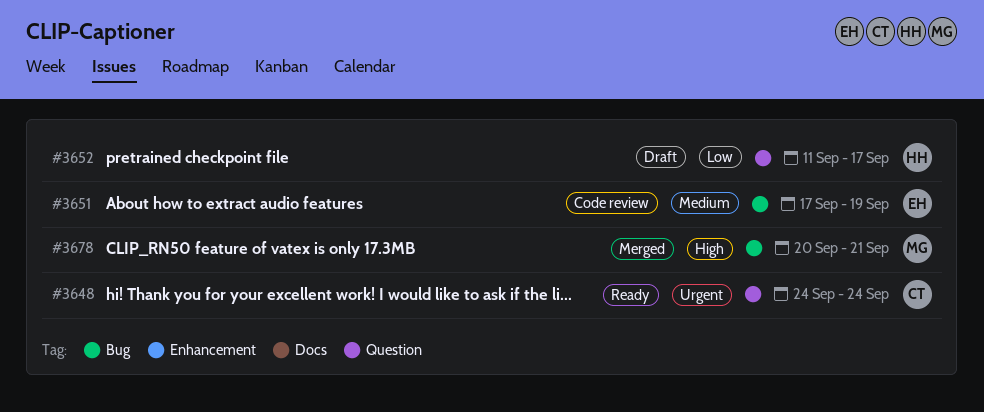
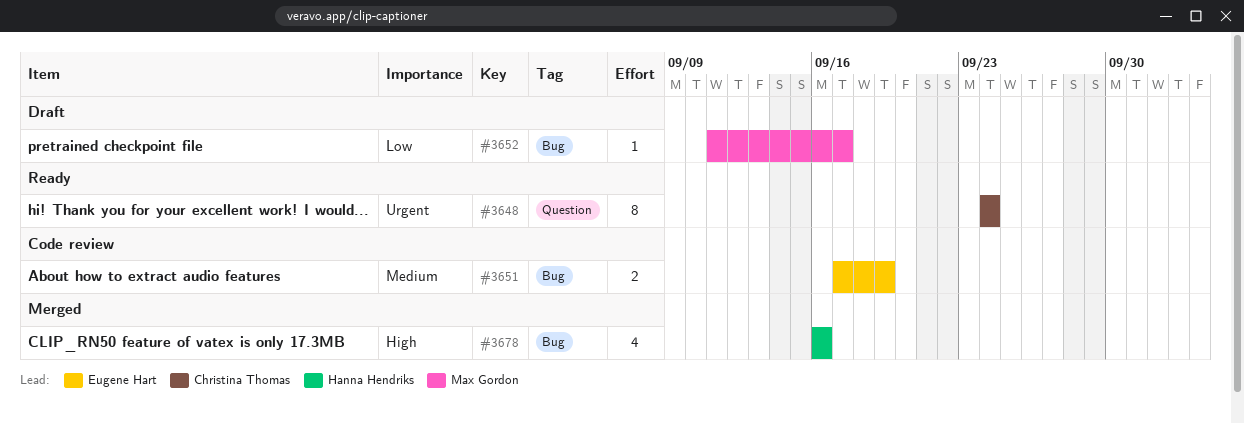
#3652, owner: Hanna Hendriks -> Max Gordon
#3652, label: Question -> Bug
#3678, owner: Max Gordon -> Hanna Hendriks
#3678, start: Sep 20 -> Sep 16
#3678, due: Sep 21 -> Sep 16

